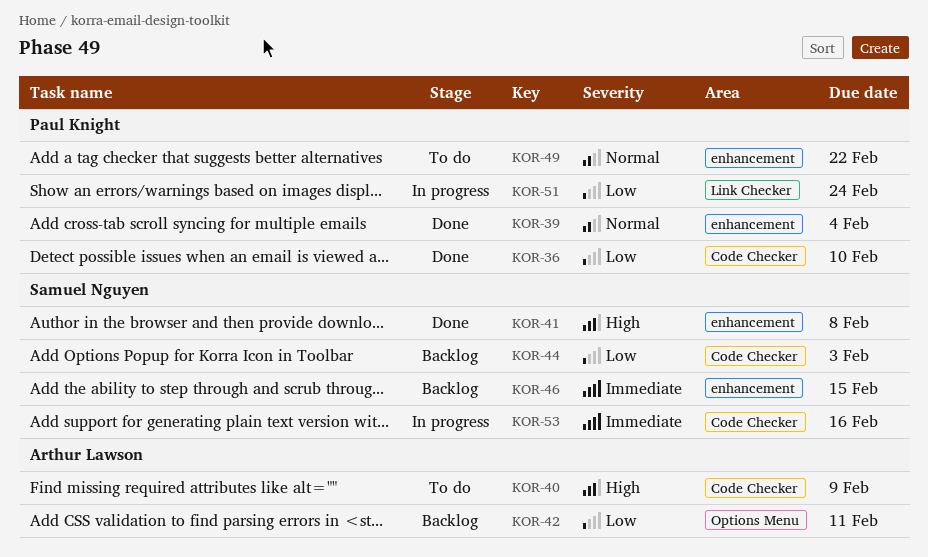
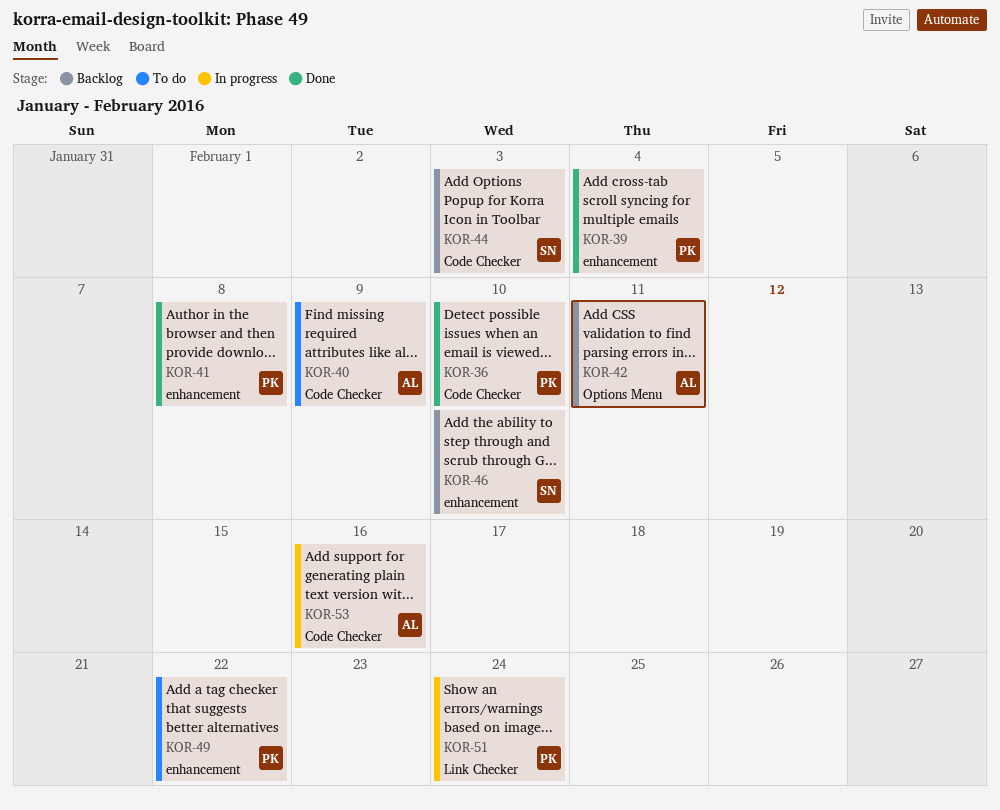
KOR-41, owner: Samuel Nguyen -> Paul Knight
KOR-46, due: Feb 15 -> Feb 10
KOR-53, owner: Samuel Nguyen -> Arthur Lawson

